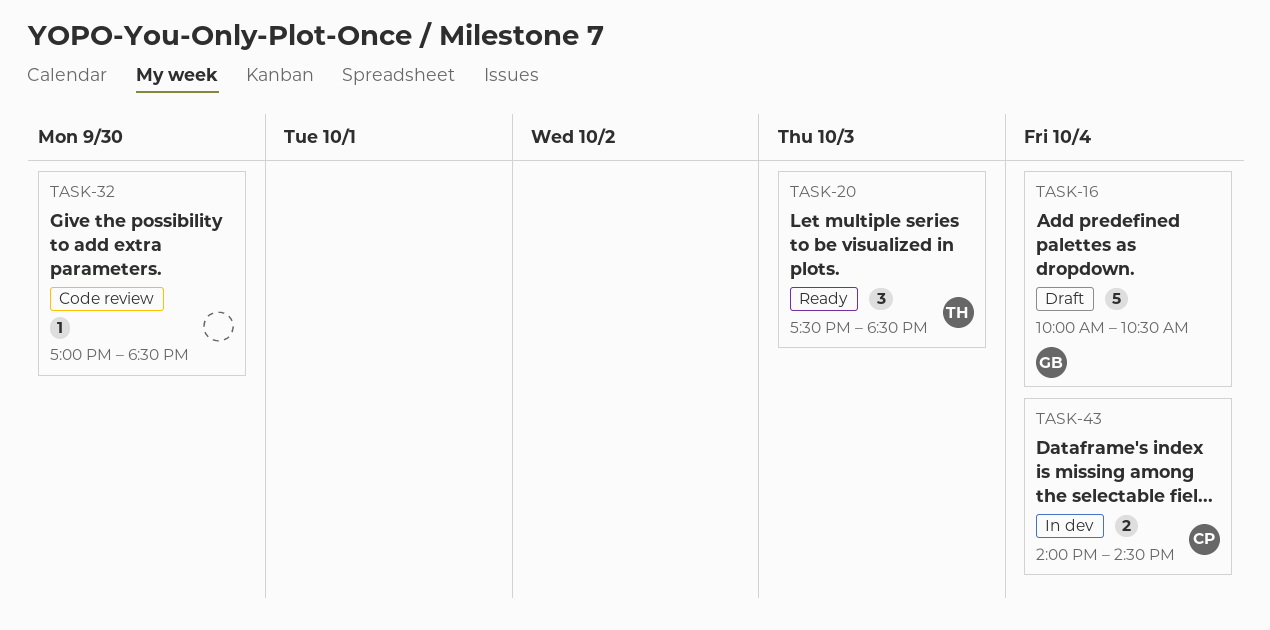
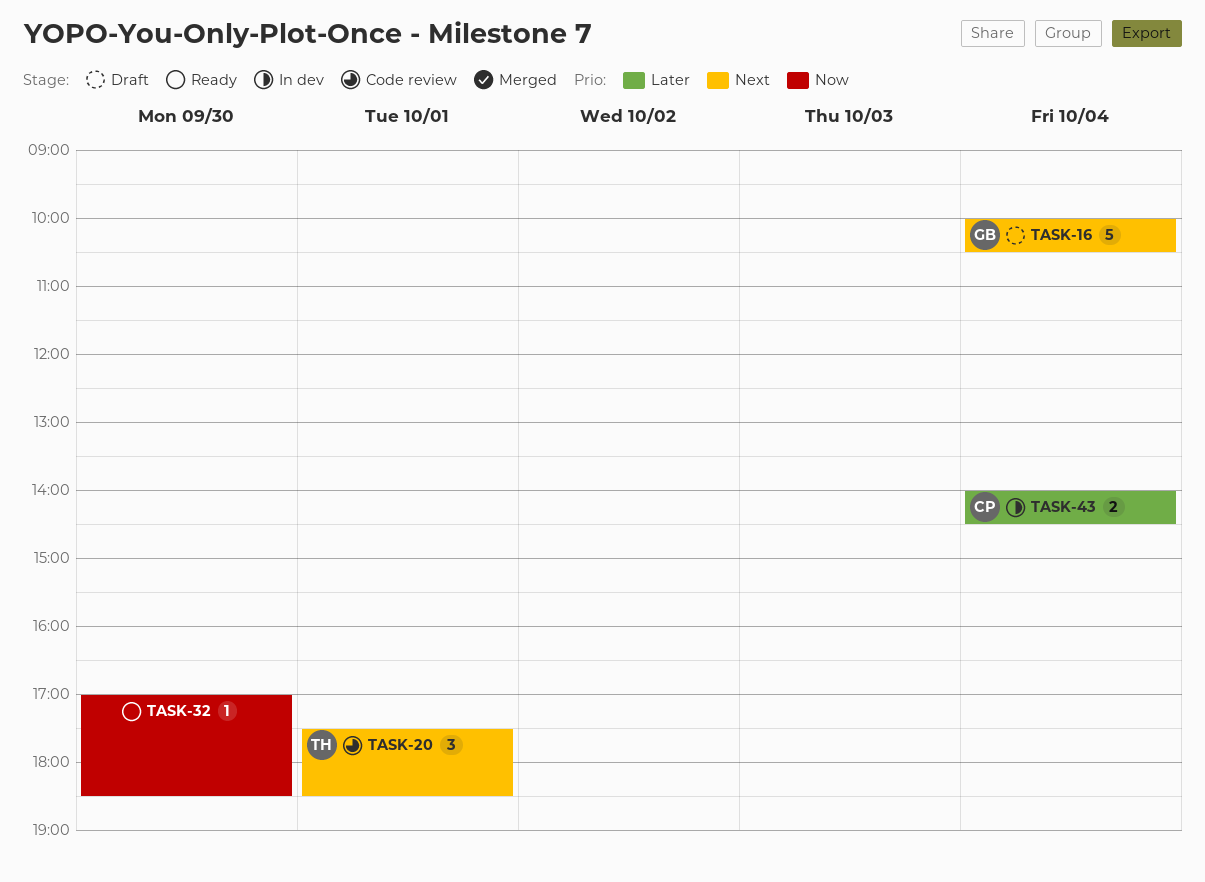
TASK-20, status: Ready -> Code review
TASK-20, day: Oct 3 -> Oct 1
TASK-32, status: Code review -> Ready

